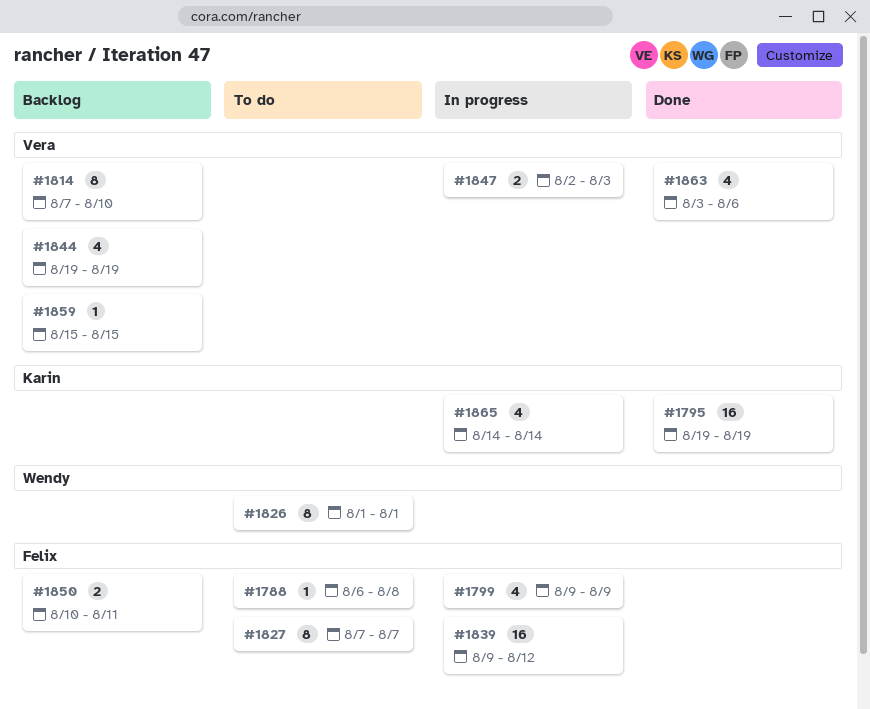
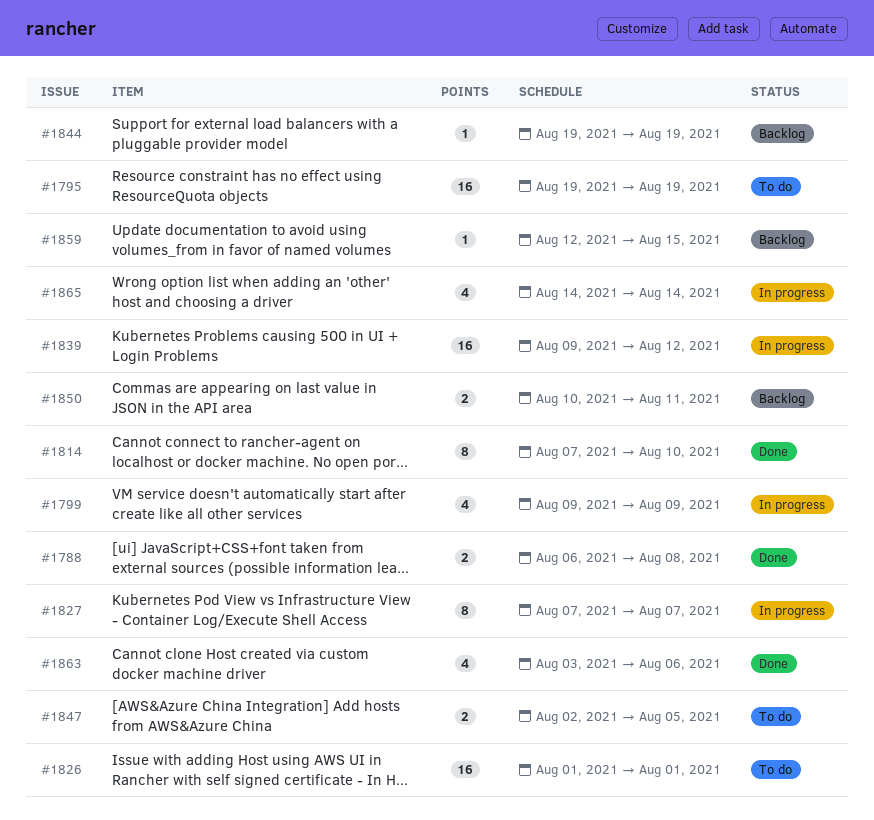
#1788, status: To do -> Done
#1788, estimate: 1 -> 2
#1795, status: Done -> To do
#1814, status: Backlog -> Done
#1826, estimate: 8 -> 16
#1827, status: To do -> In progress
#1844, estimate: 4 -> 1
#1847, status: In progress -> To do
#1847, due: Aug 3 -> Aug 5
#1859, start: Aug 15 -> Aug 12

